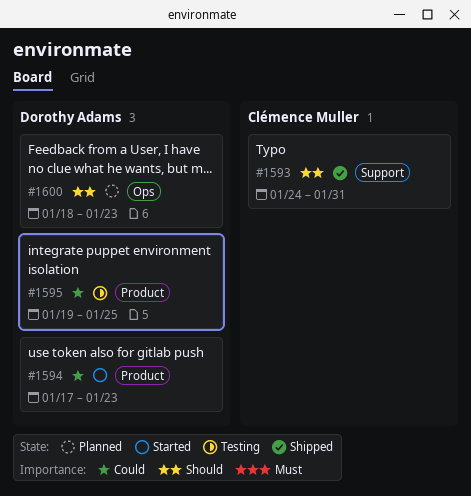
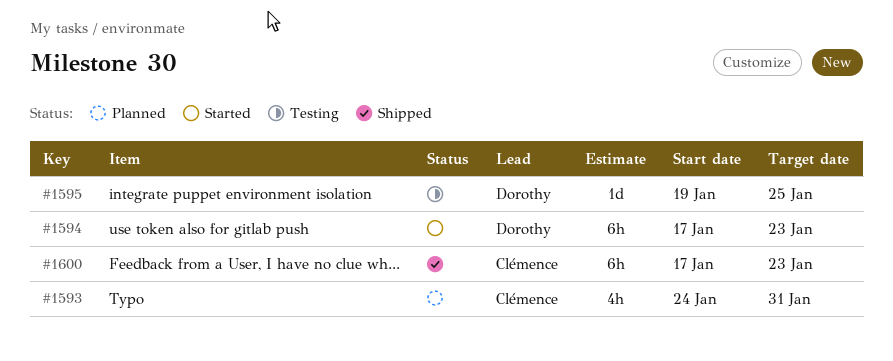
#1593, status: Shipped -> Planned
#1600, status: Planned -> Shipped
#1600, owner: Dorothy Adams -> Clémence Muller
#1600, start: Jan 18 -> Jan 17

